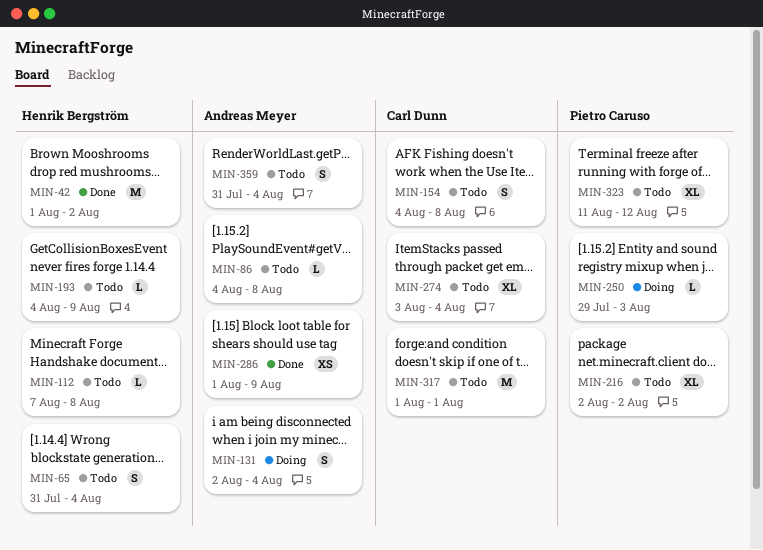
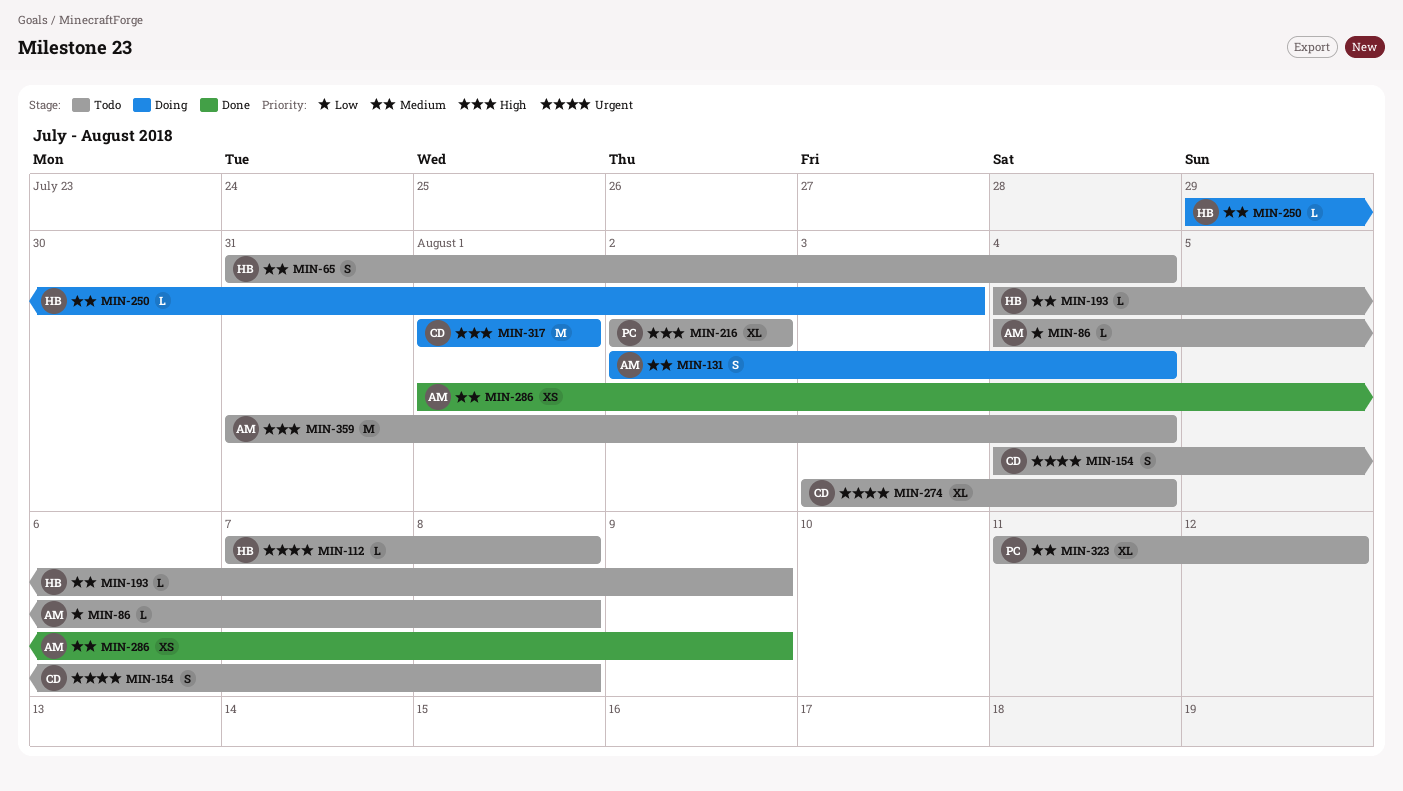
MIN-42: present -> none
MIN-250, owner: Pietro Caruso -> Henrik Bergström
MIN-317, status: Todo -> Doing
MIN-359, estimate: S -> M

